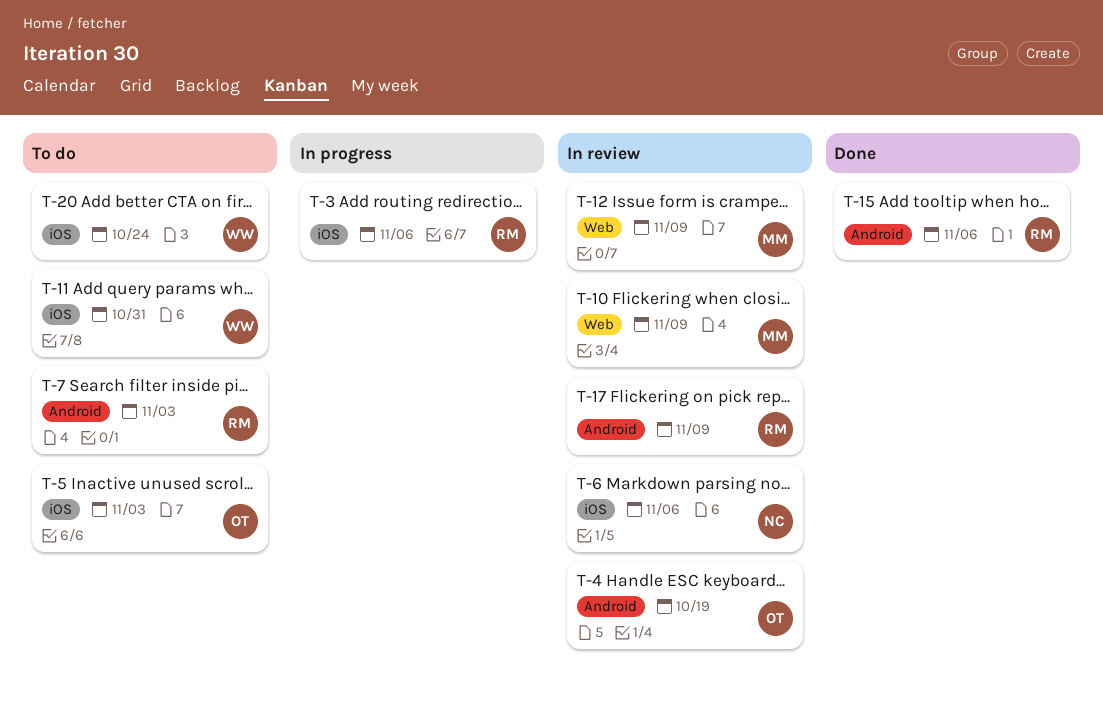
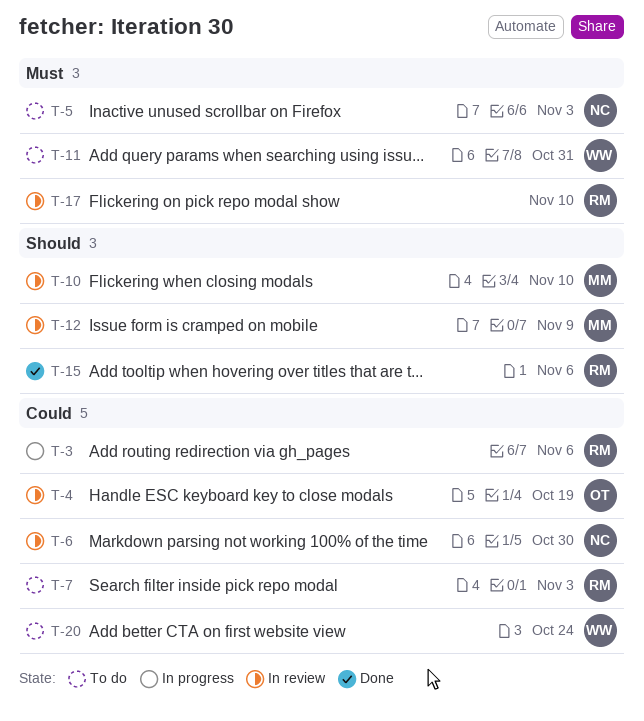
T-5, owner: OT -> NC
T-6, due: Nov 6 -> Oct 30
T-10, due: Nov 9 -> Nov 10
T-17, due: Nov 9 -> Nov 10

